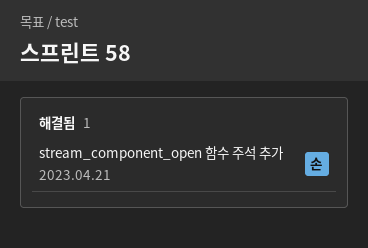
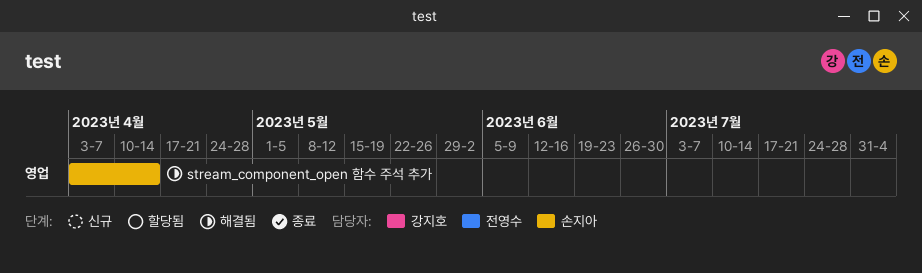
stream_component_open 함수 주석 추가, due: Apr 21 -> Apr 14

